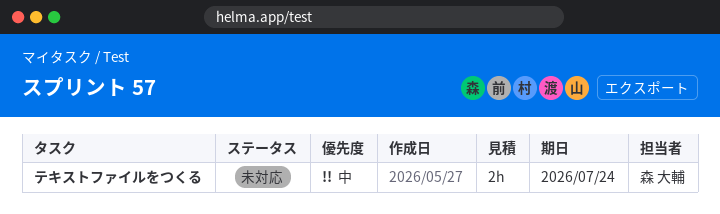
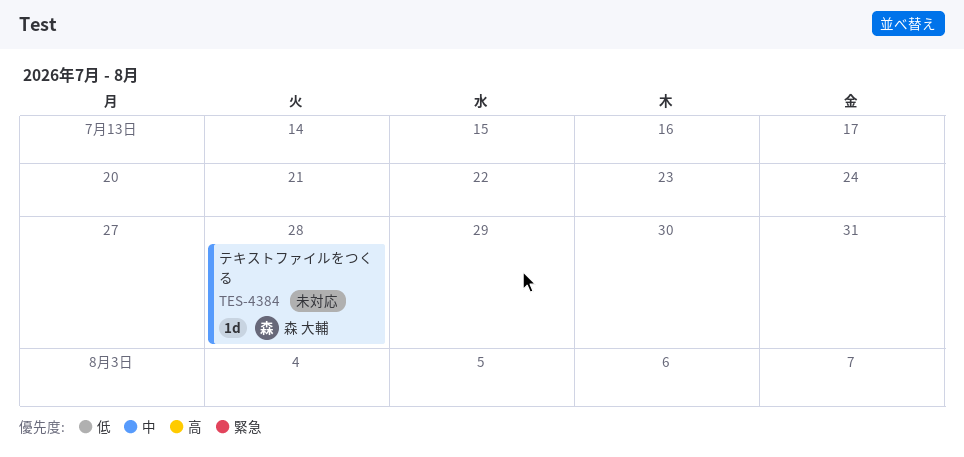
テキストファイルをつくる, estimate: 2h -> 1d
テキストファイルをつくる, due: Jul 24 -> Jul 28

